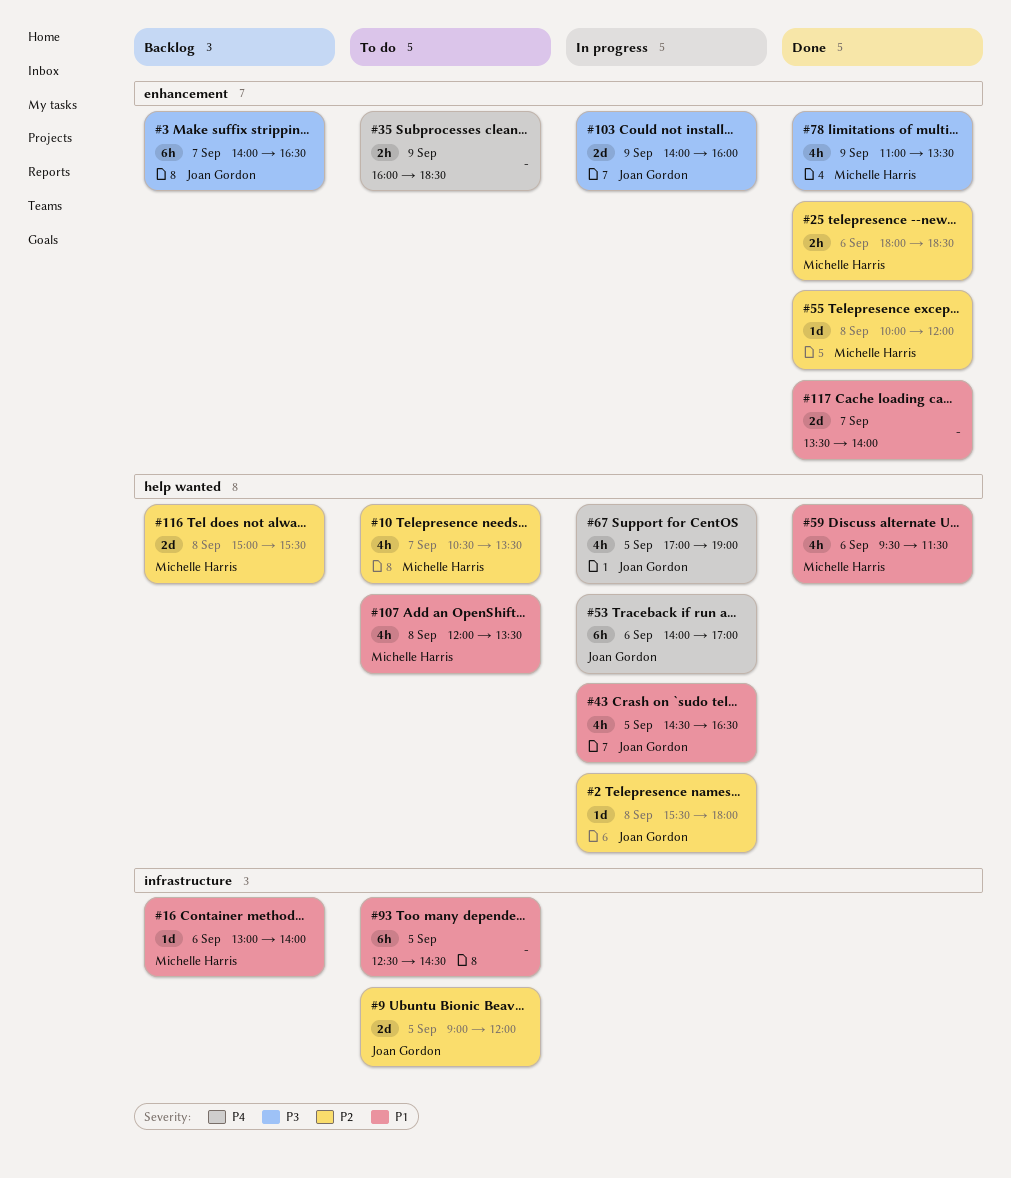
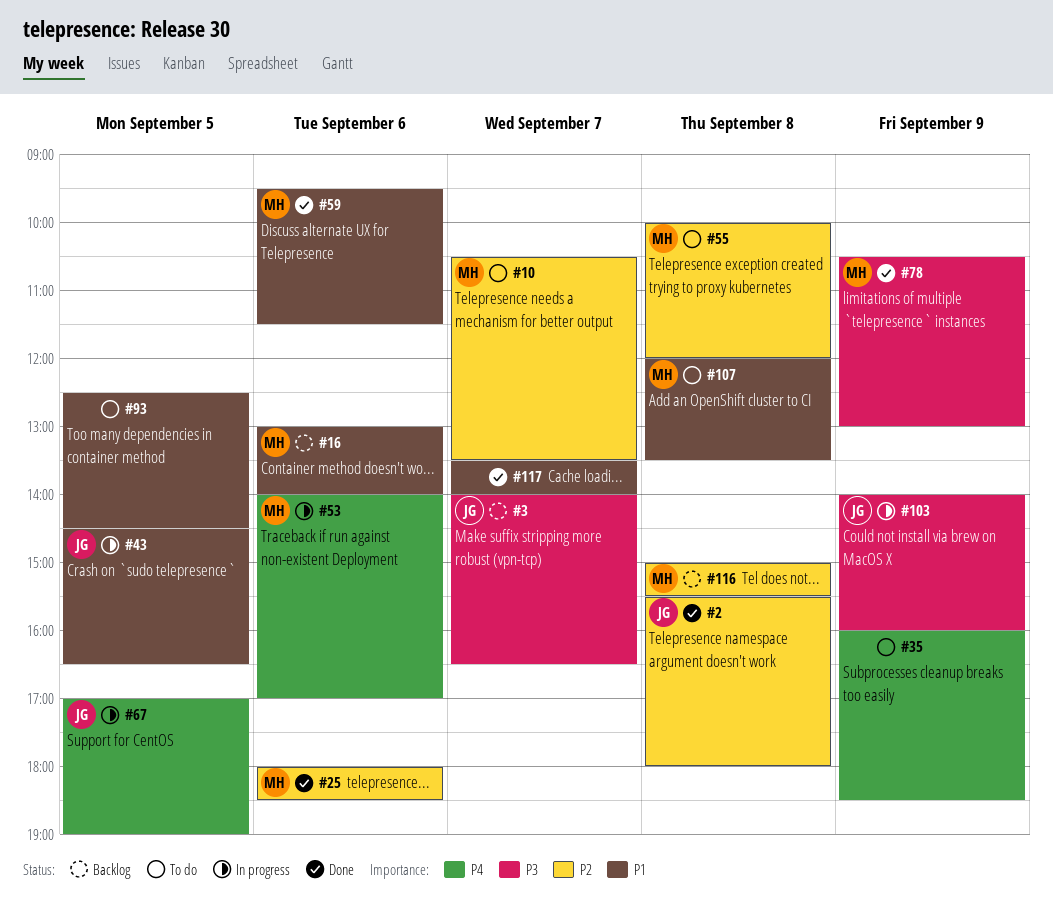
#2, status: In progress -> Done
#9: present -> none
#53, owner: Joan Gordon -> Michelle Harris
#55, status: Done -> To do
#78, begins: 11:00 -> 10:30
#78, ends: 13:30 -> 13:00

